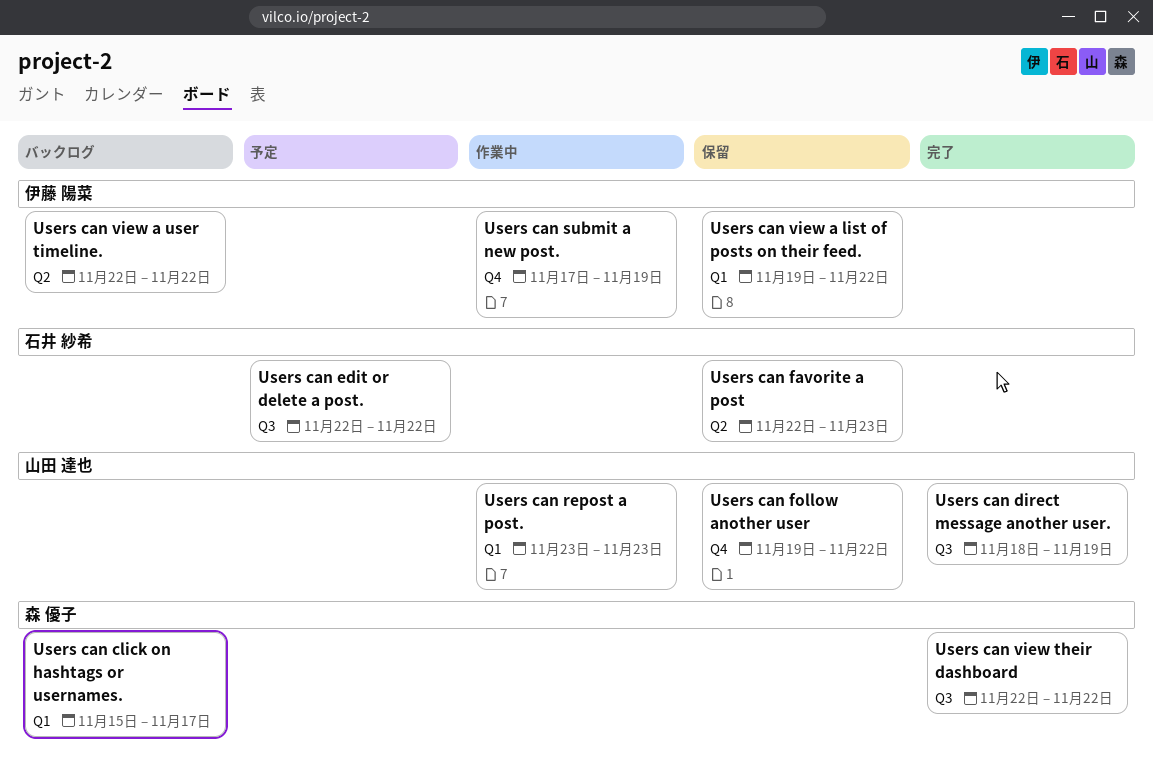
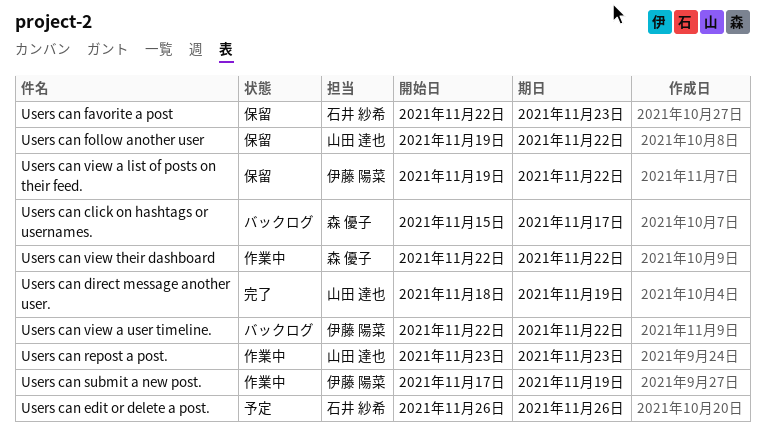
Users can edit or delete a post., start: Nov 22 -> Nov 26
Users can edit or delete a post., due: Nov 22 -> Nov 26
Users can view their dashboard, status: 完了 -> 作業中

